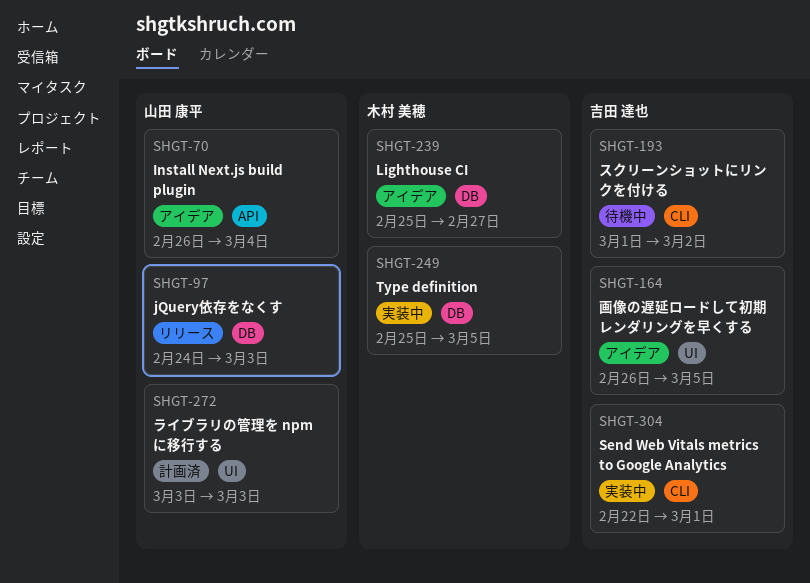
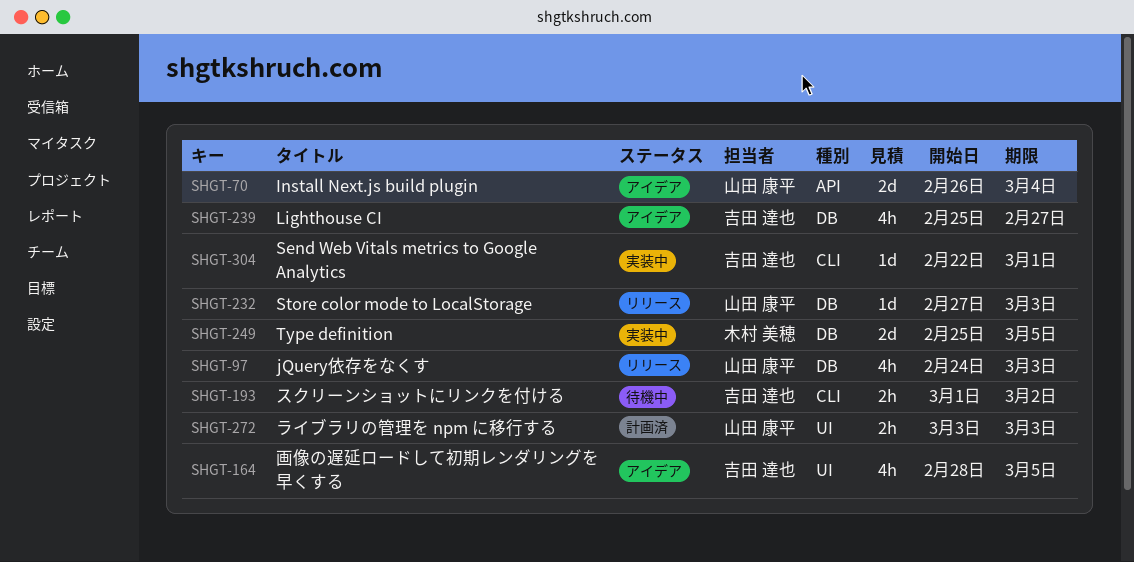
SHGT-164, start: Feb 26 -> Feb 28
SHGT-232: none -> present
SHGT-239, owner: 木村 美穂 -> 吉田 達也

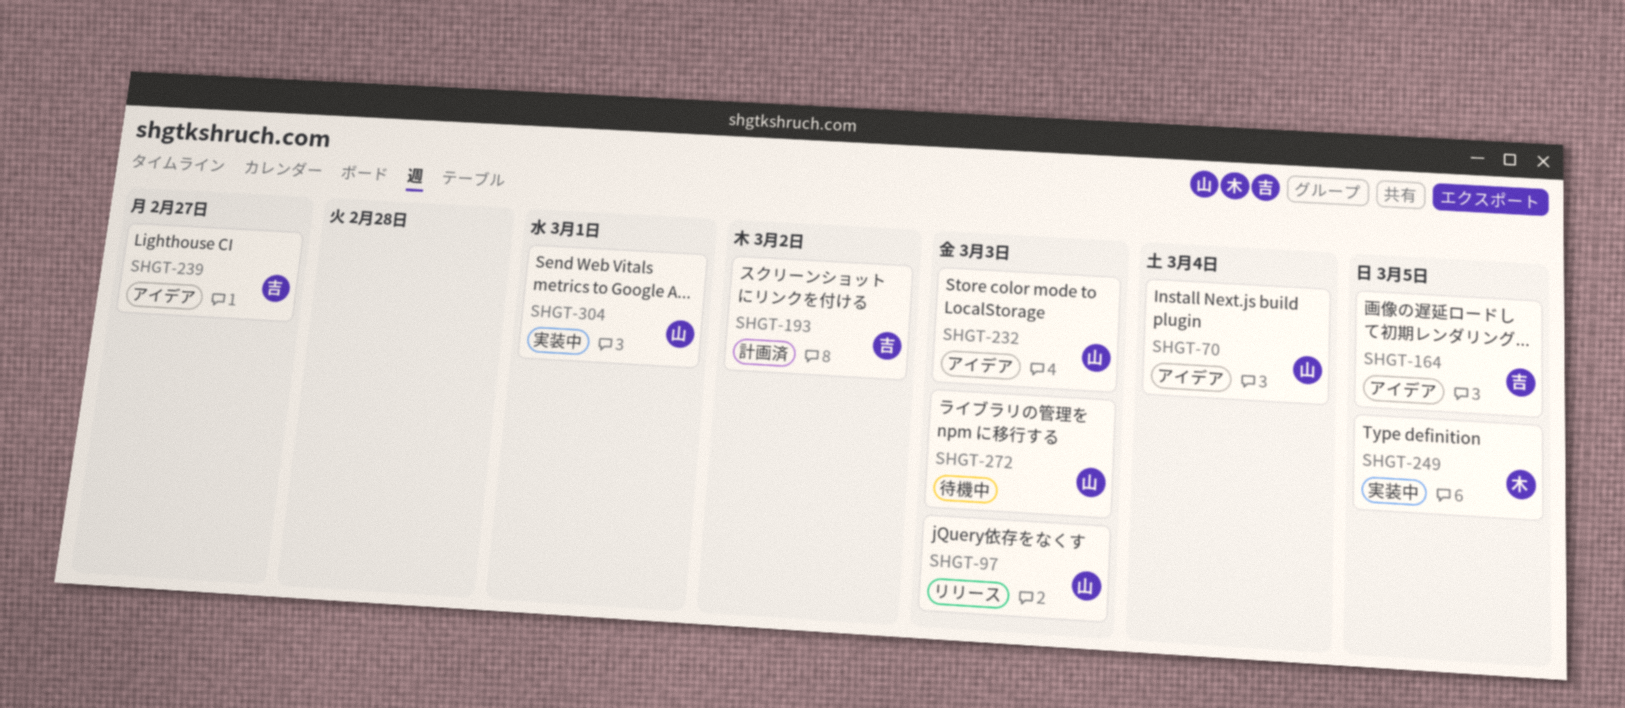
SHGT-193, status: 待機中 -> 計画済
SHGT-232, status: リリース -> アイデア
SHGT-272, status: 計画済 -> 待機中
SHGT-304, owner: 吉田 達也 -> 山田 康平

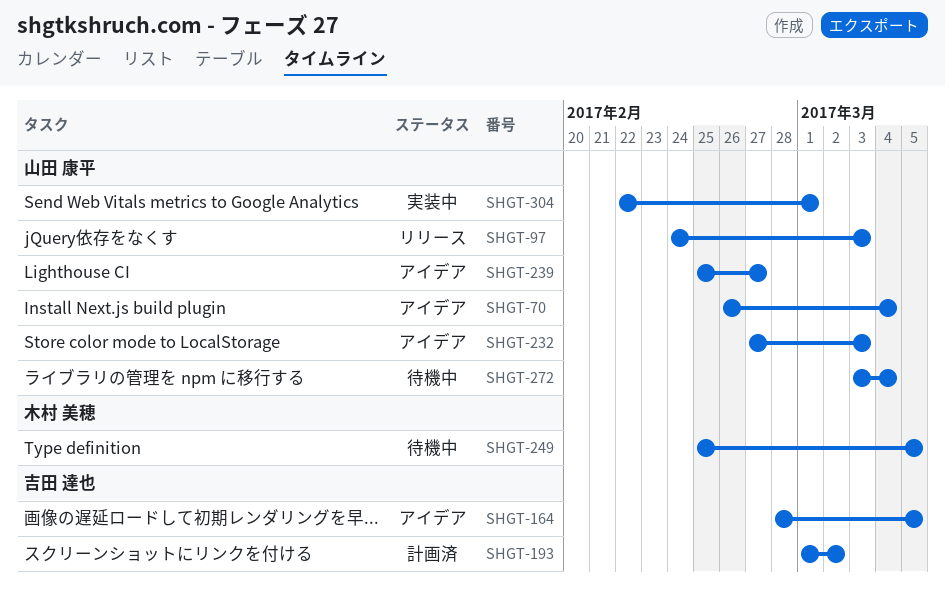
SHGT-239, owner: 吉田 達也 -> 山田 康平
SHGT-249, status: 実装中 -> 待機中
SHGT-272, due: Mar 3 -> Mar 4

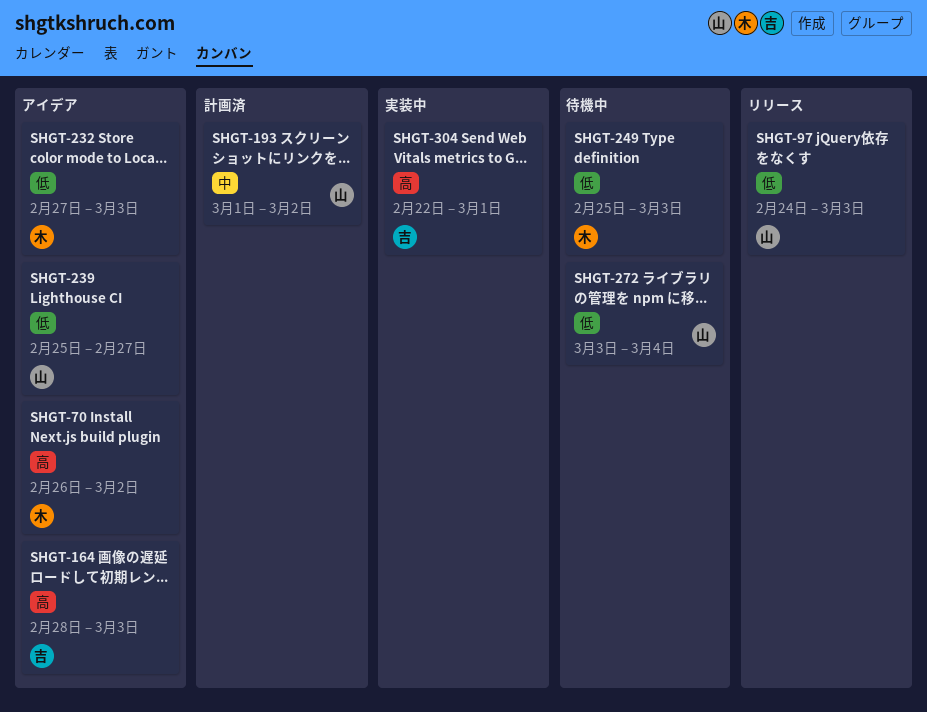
SHGT-70, owner: 山田 康平 -> 木村 美穂
SHGT-70, due: Mar 4 -> Mar 2
SHGT-164, due: Mar 5 -> Mar 3
SHGT-193, owner: 吉田 達也 -> 山田 康平
SHGT-232, owner: 山田 康平 -> 木村 美穂
SHGT-249, due: Mar 5 -> Mar 3
SHGT-304, owner: 山田 康平 -> 吉田 達也

